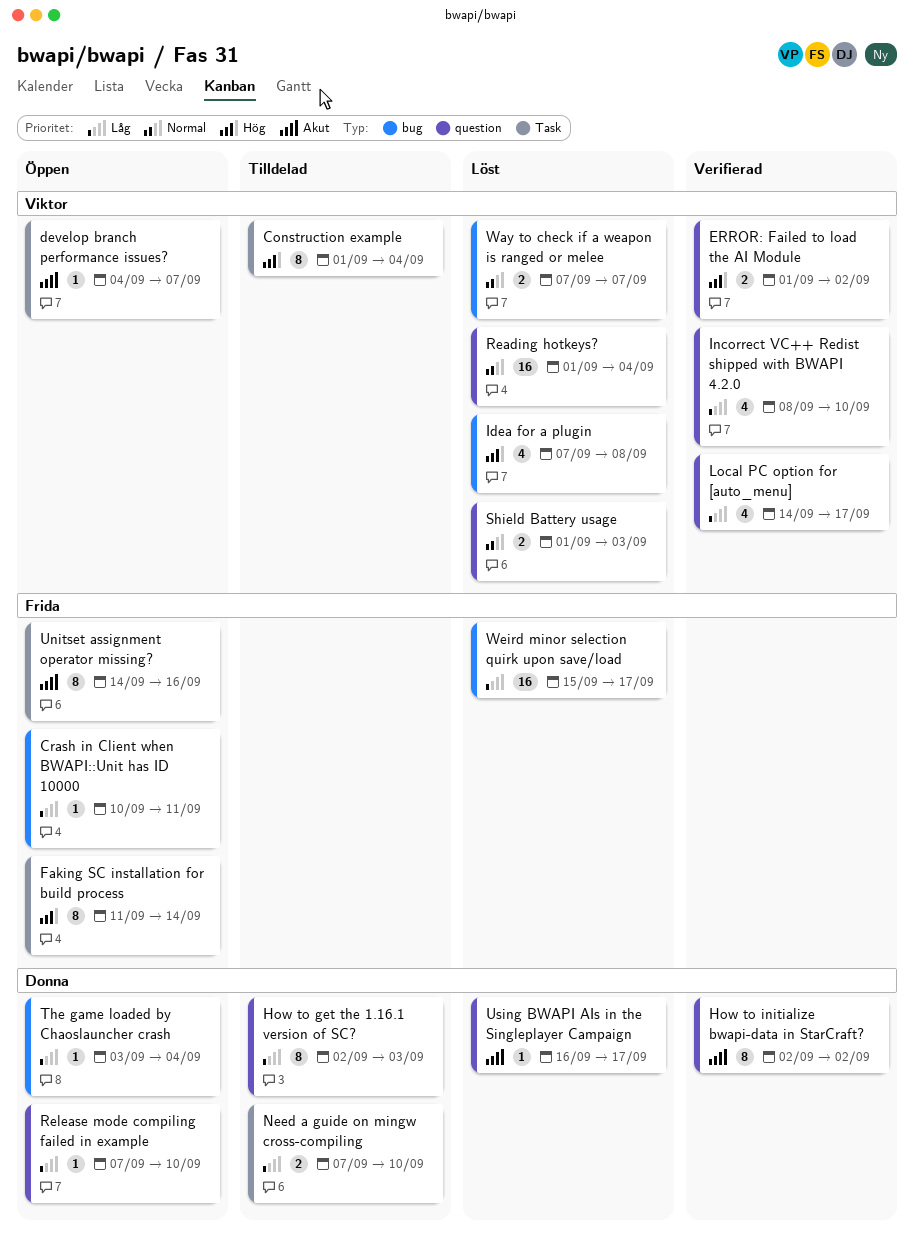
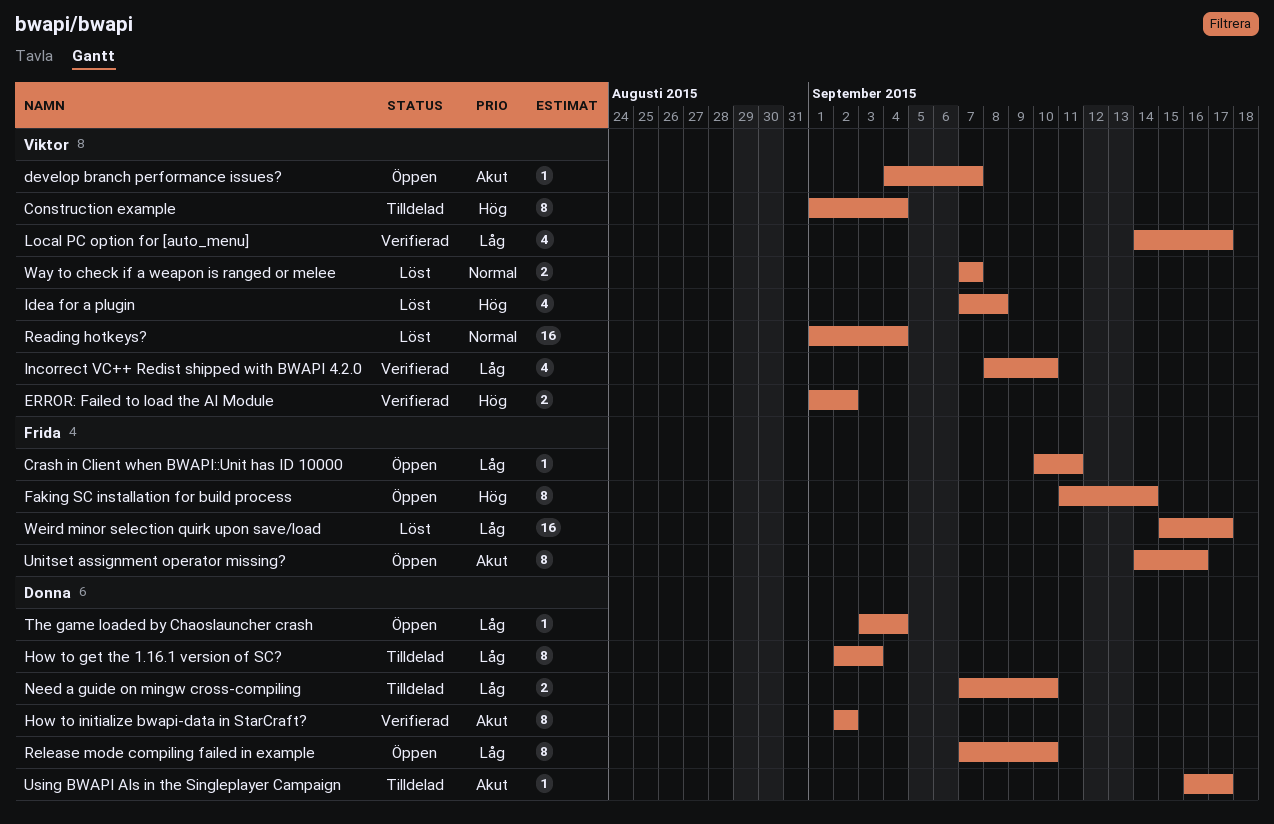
Release mode compiling failed in example, estimate: 1 -> 8
Shield Battery usage: present -> none
Using BWAPI AIs in the Singleplayer Campaign, status: Löst -> Tilldelad

